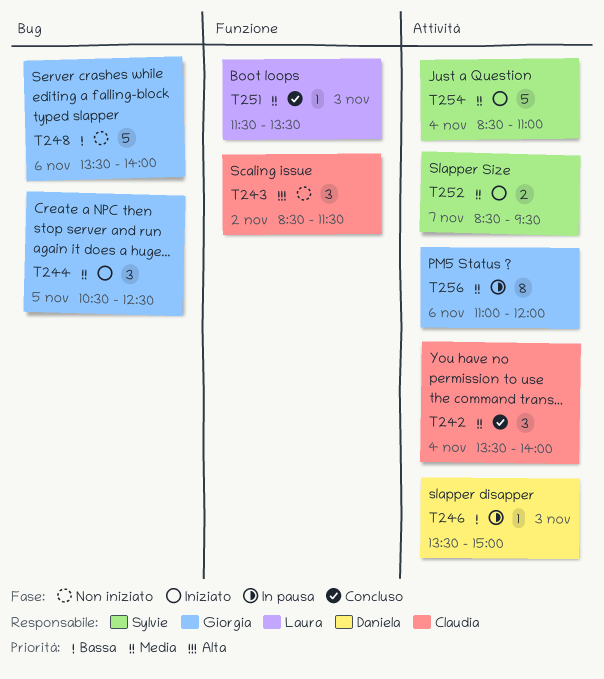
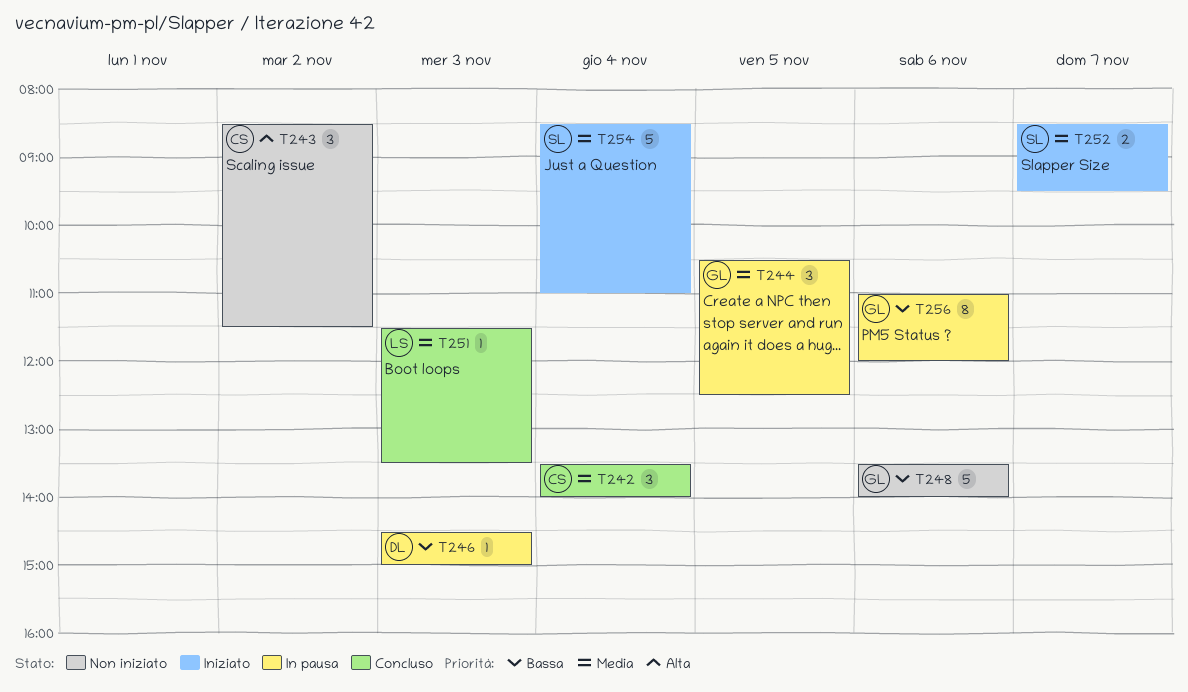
T244, status: Iniziato -> In pausa
T246, begins: 13:30 -> 14:30
T256, priority: Media -> Bassa

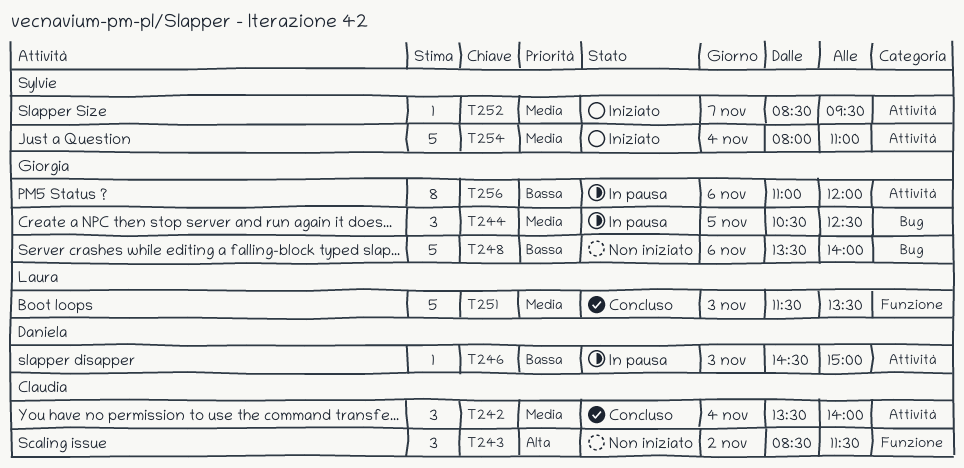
T251, estimate: 1 -> 5
T252, estimate: 2 -> 1
T254, begins: 08:30 -> 08:00

